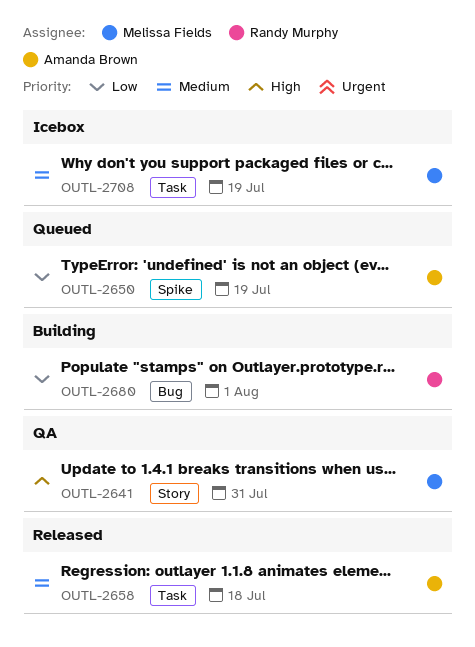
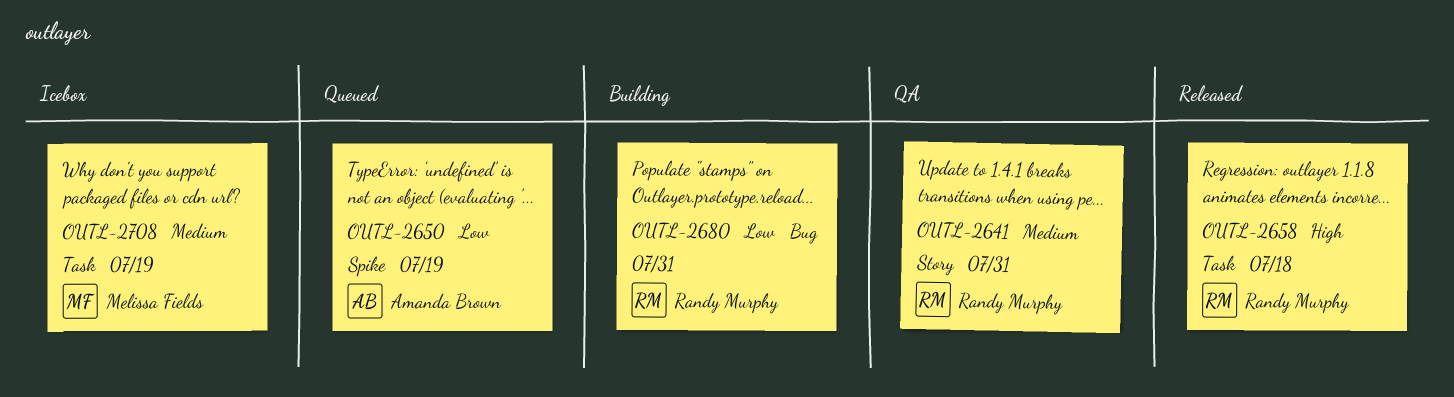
OUTL-2641, owner: Melissa Fields -> Randy Murphy
OUTL-2641, priority: High -> Medium
OUTL-2658, owner: Amanda Brown -> Randy Murphy
OUTL-2658, priority: Medium -> High
OUTL-2680, due: Aug 1 -> Jul 31

